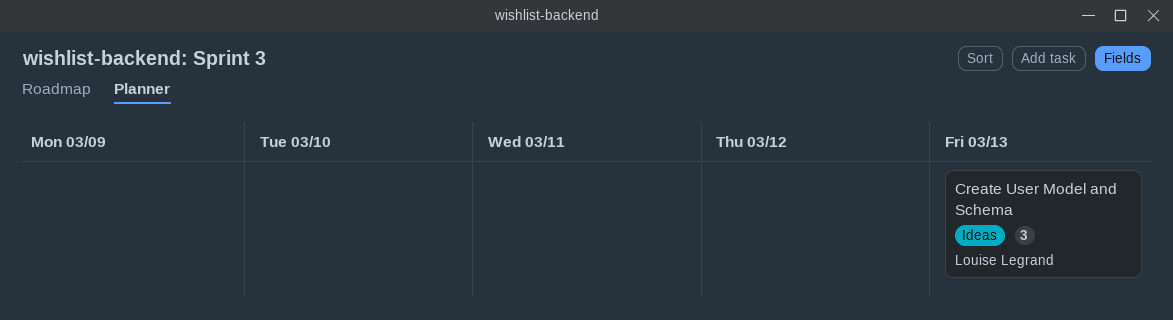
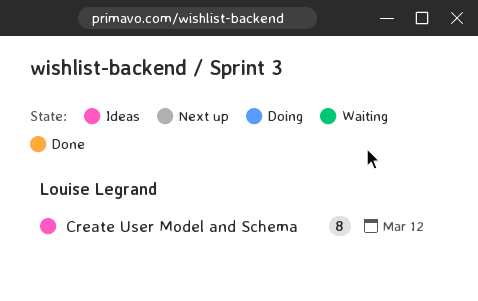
Create User Model and Schema, estimate: 3 -> 8
Create User Model and Schema, due: Mar 13 -> Mar 12

